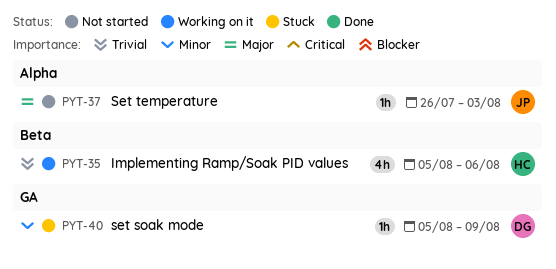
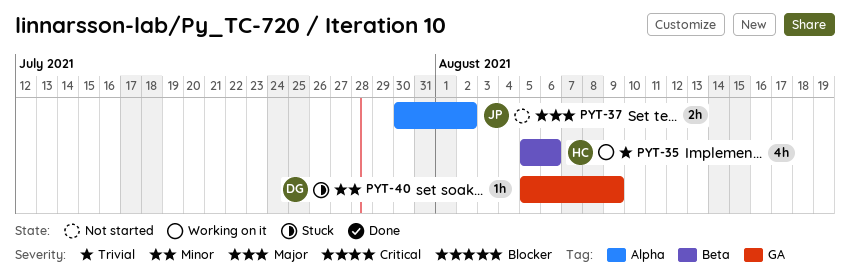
PYT-37, estimate: 1h -> 2h
PYT-37, start: Jul 26 -> Jul 30
PYT-37, due: Aug 3 -> Aug 2

